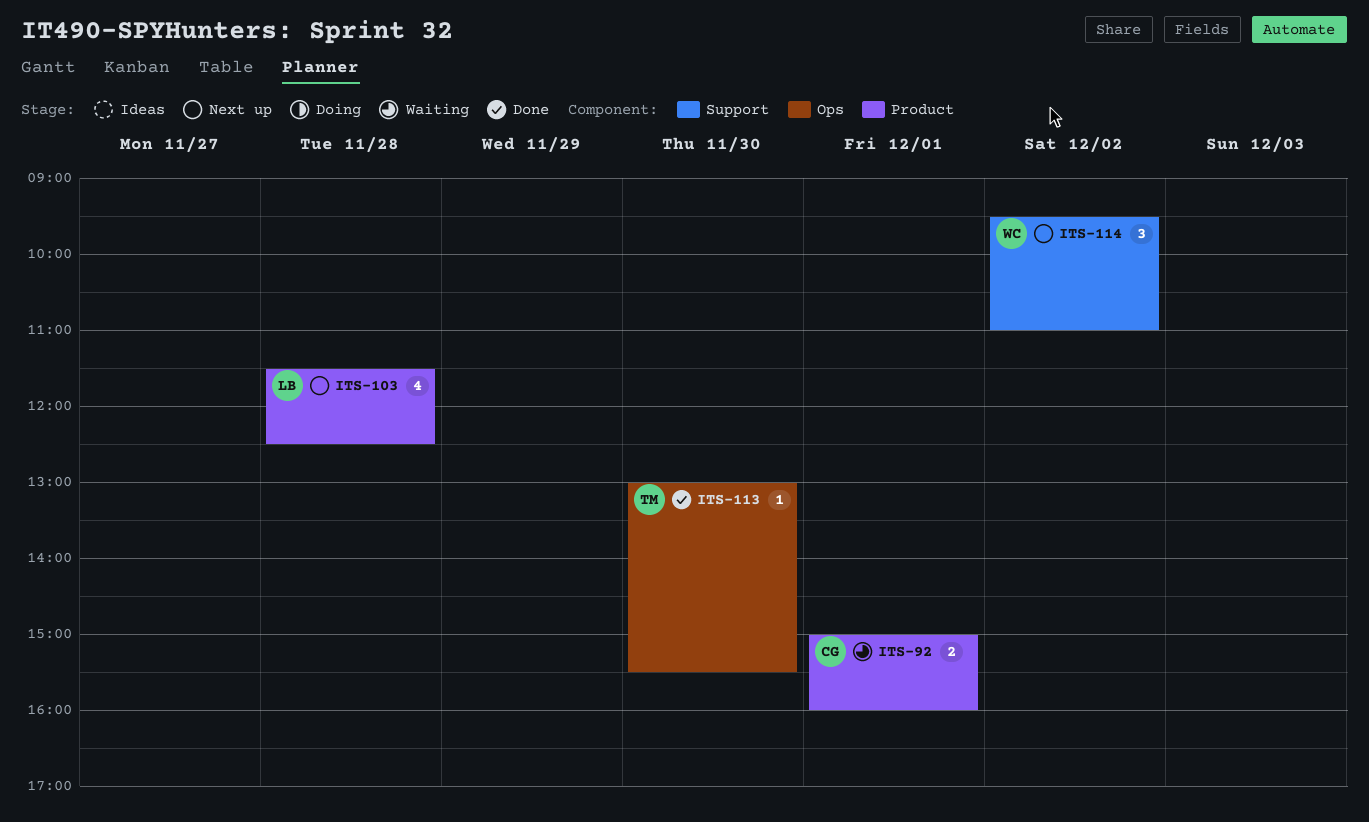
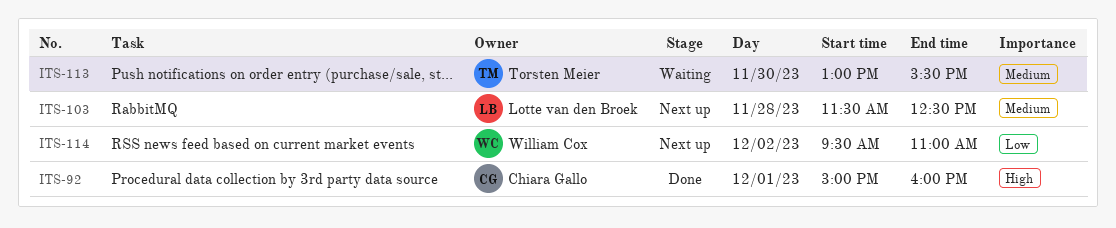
ITS-92, status: Waiting -> Done
ITS-113, status: Done -> Waiting

